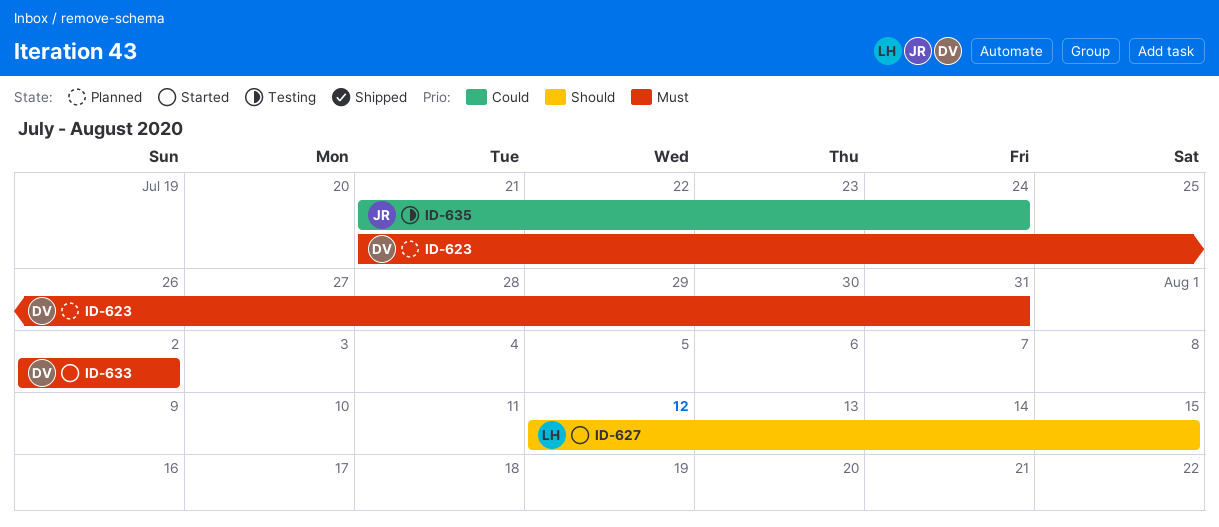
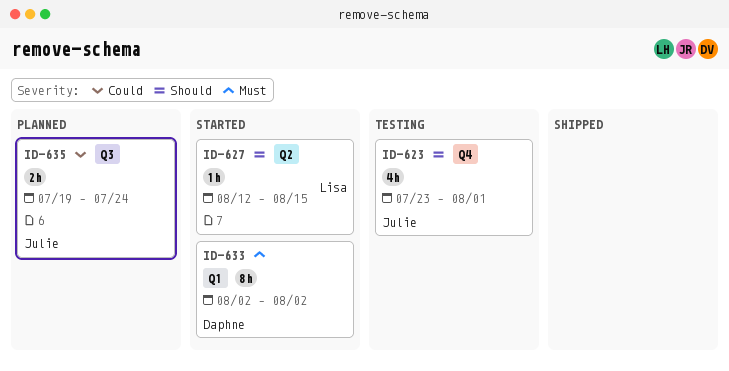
ID-623, status: Planned -> Testing
ID-623, owner: Daphne -> Julie
ID-623, priority: Must -> Should
ID-623, start: Jul 21 -> Jul 23
ID-623, due: Jul 31 -> Aug 1
ID-635, status: Testing -> Planned
ID-635, start: Jul 21 -> Jul 19

